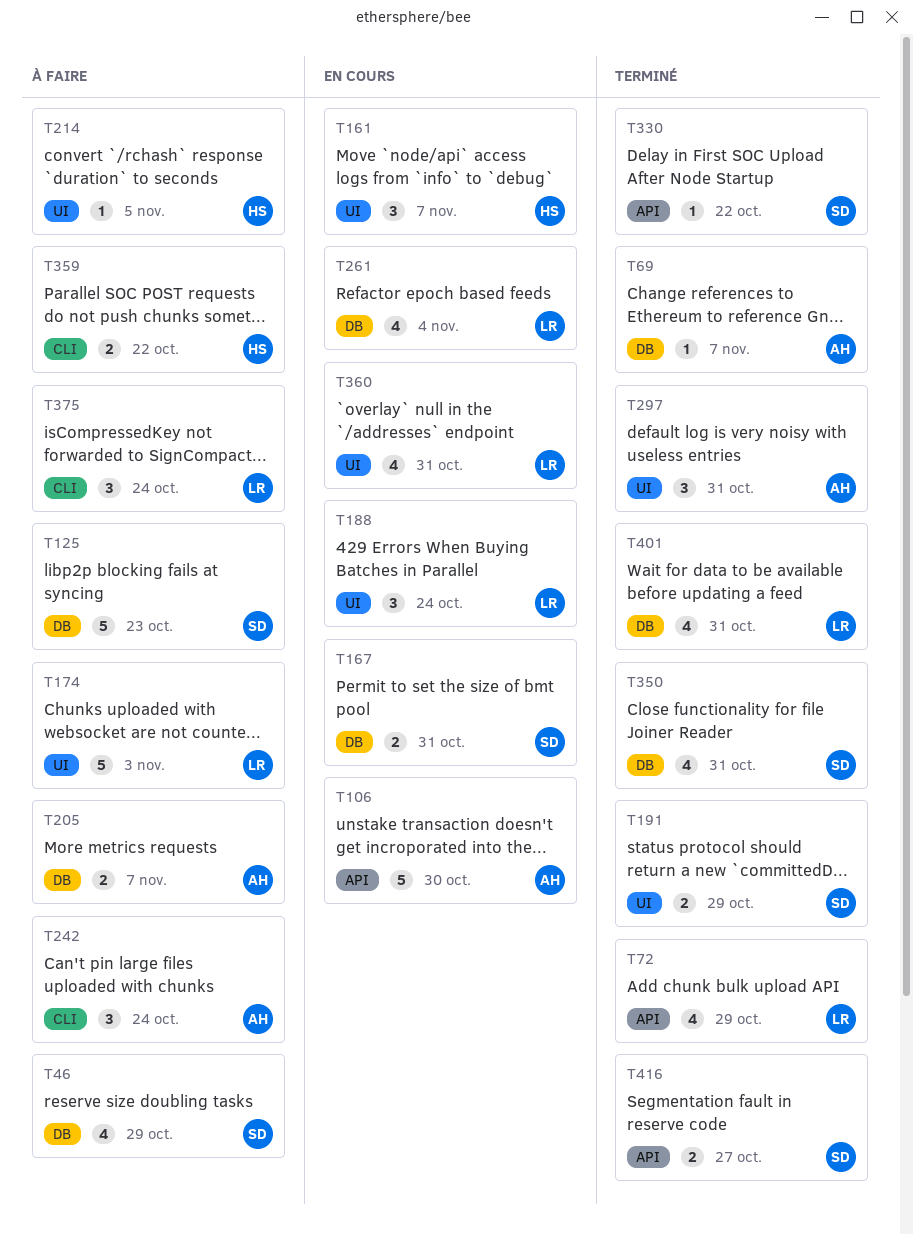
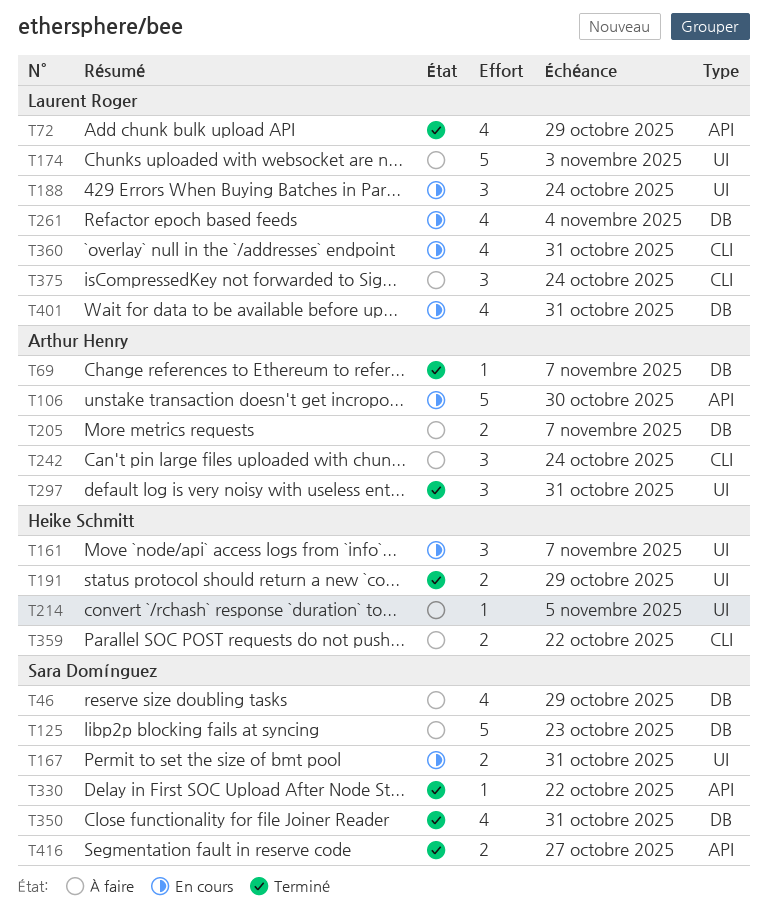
T167, label: DB -> UI
T191, owner: Sara Domínguez -> Heike Schmitt
T360, label: UI -> CLI
T401, status: Terminé -> En cours

